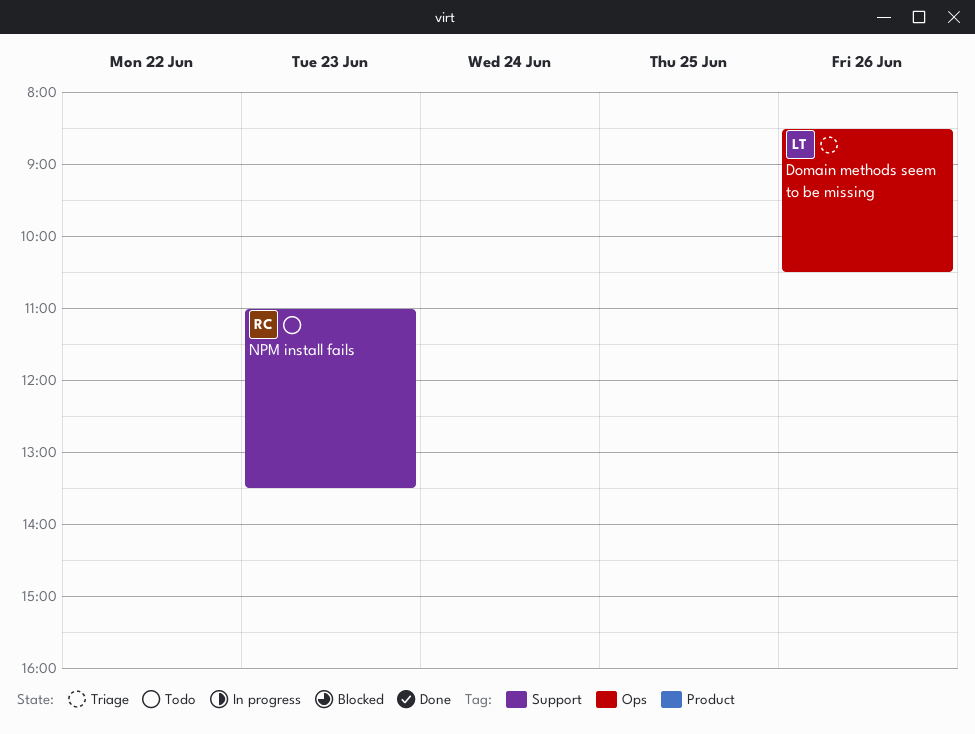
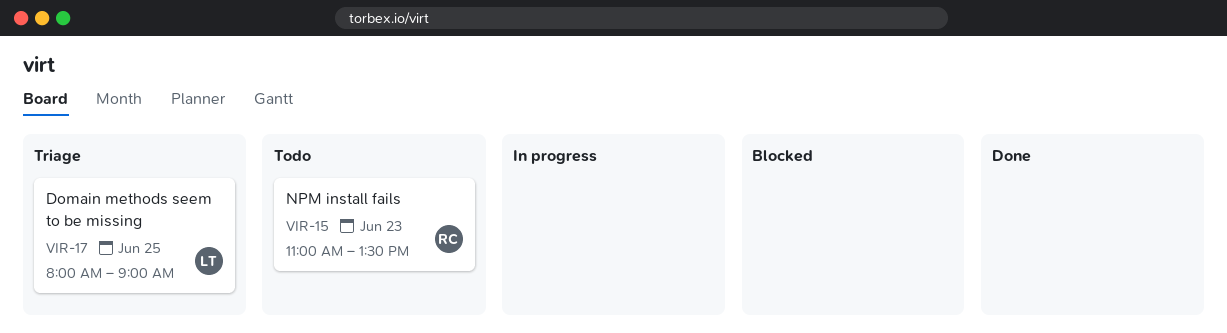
Domain methods seem to be missing, day: Jun 26 -> Jun 25
Domain methods seem to be missing, begins: 08:30 -> 08:00
Domain methods seem to be missing, ends: 10:30 -> 09:00

